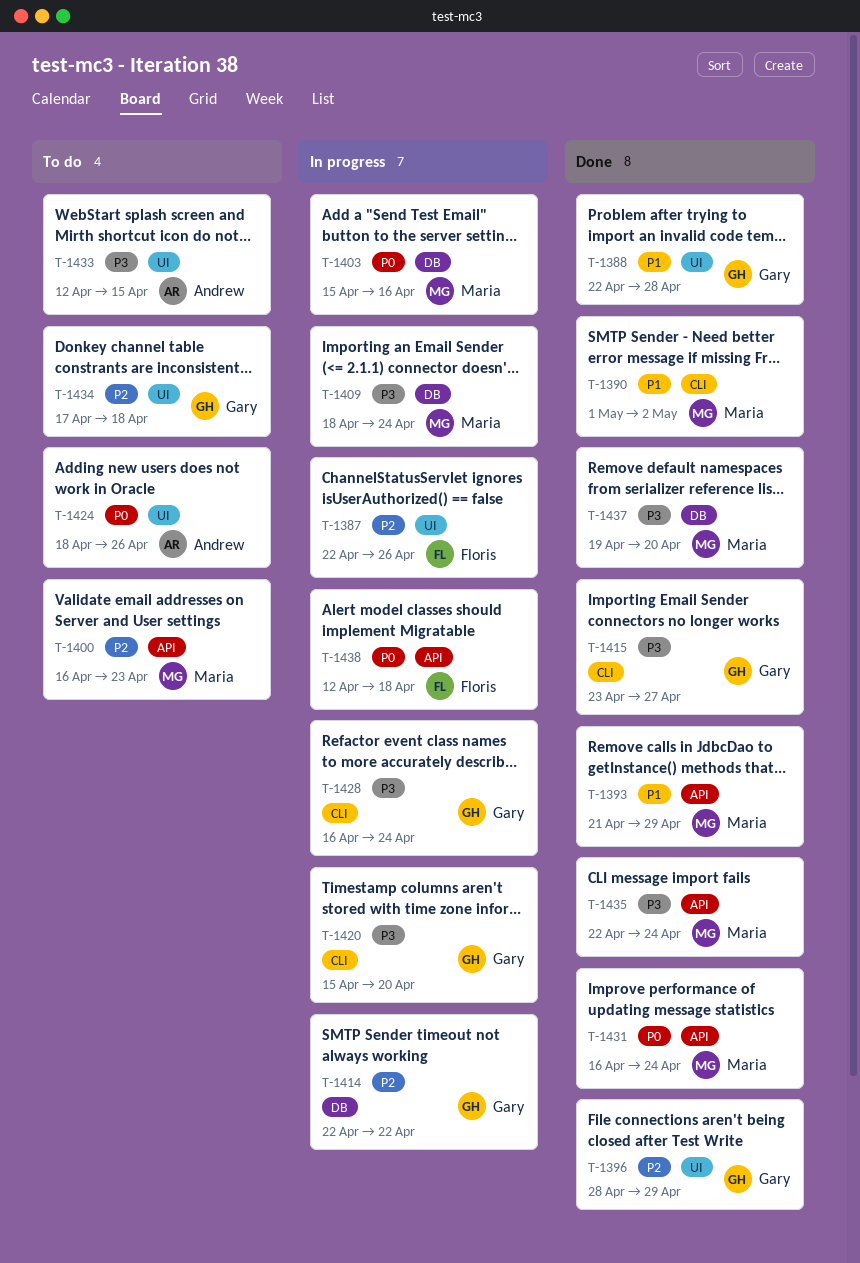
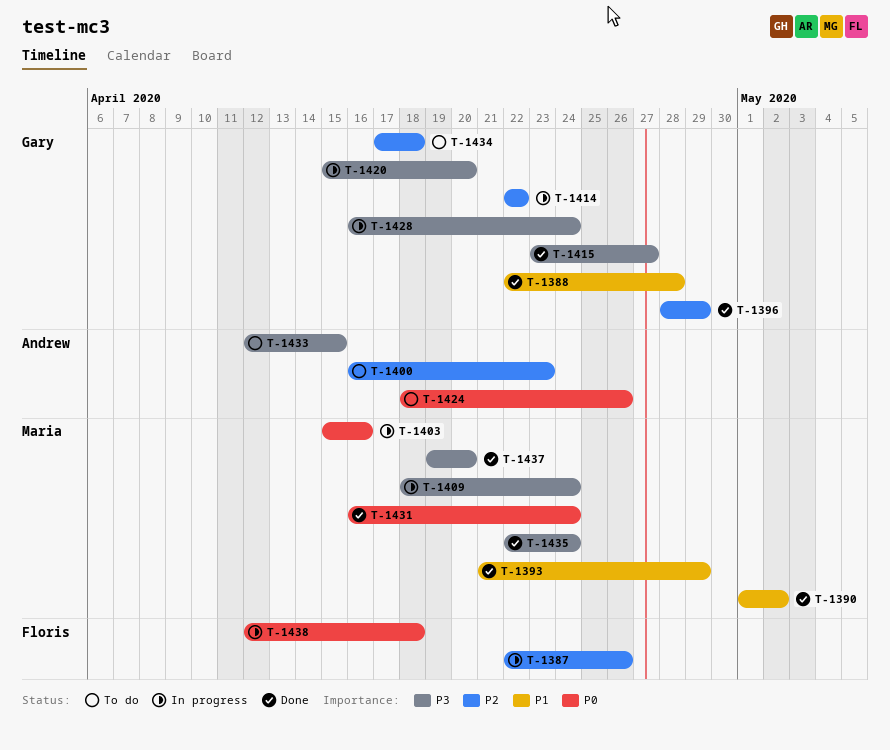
T-1400, owner: Maria -> Andrew

